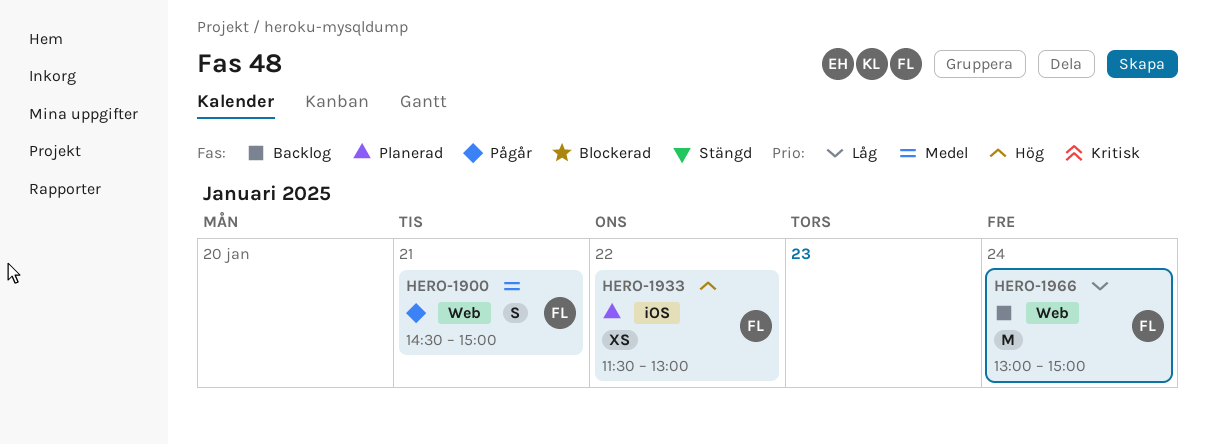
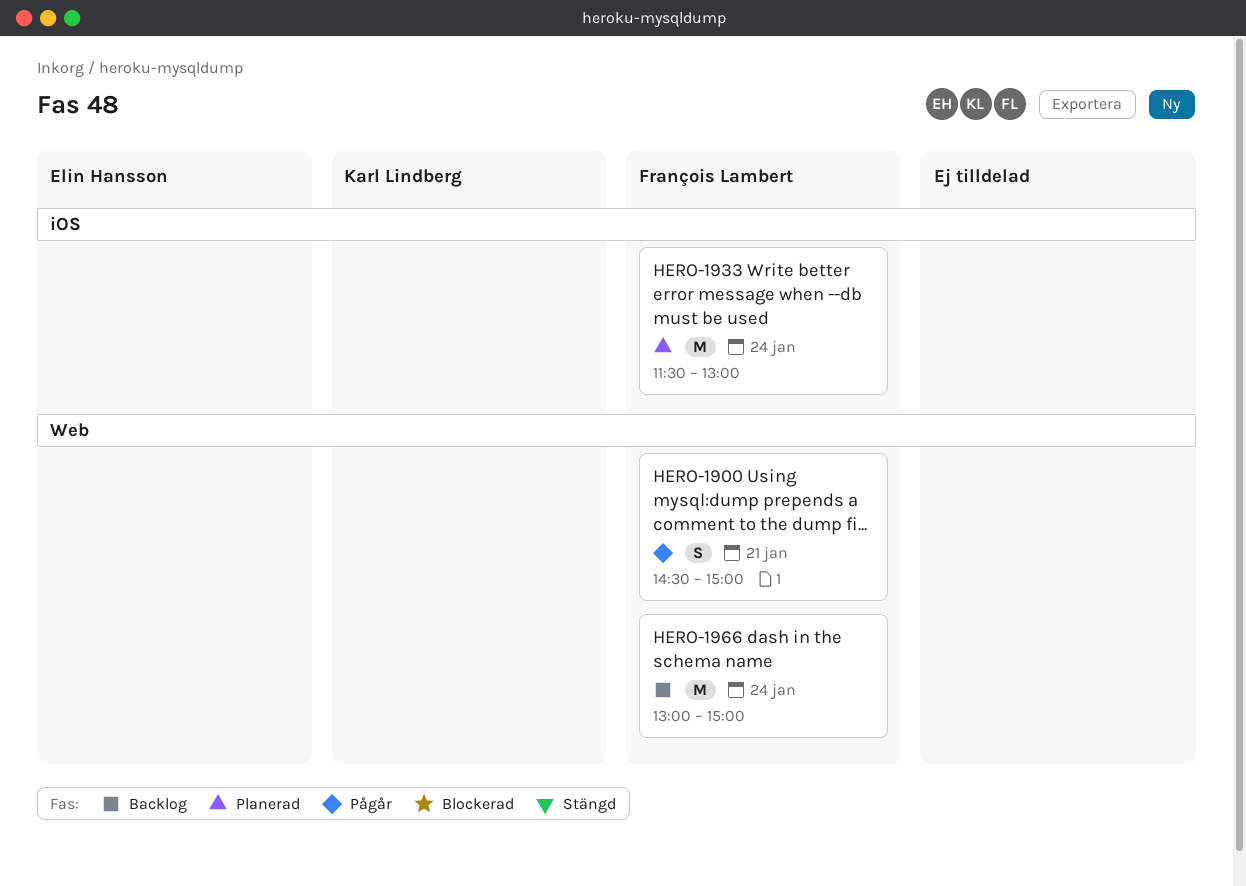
HERO-1933, estimate: XS -> M
HERO-1933, day: Jan 22 -> Jan 24

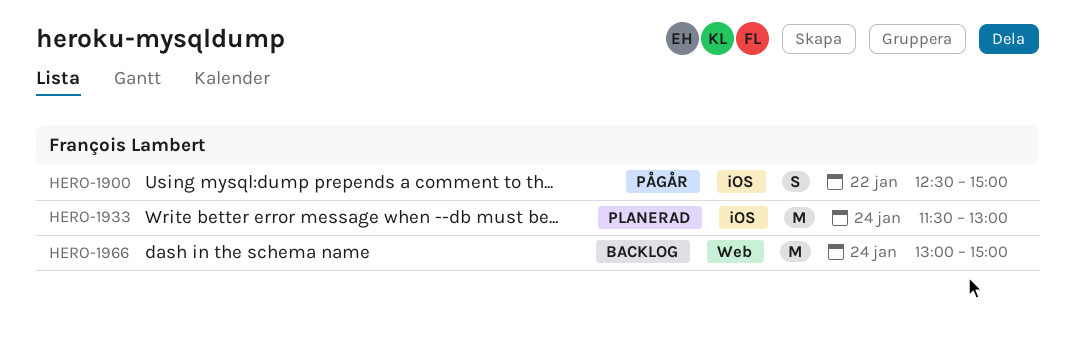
HERO-1900, label: Web -> iOS
HERO-1900, day: Jan 21 -> Jan 22
HERO-1900, begins: 14:30 -> 12:30

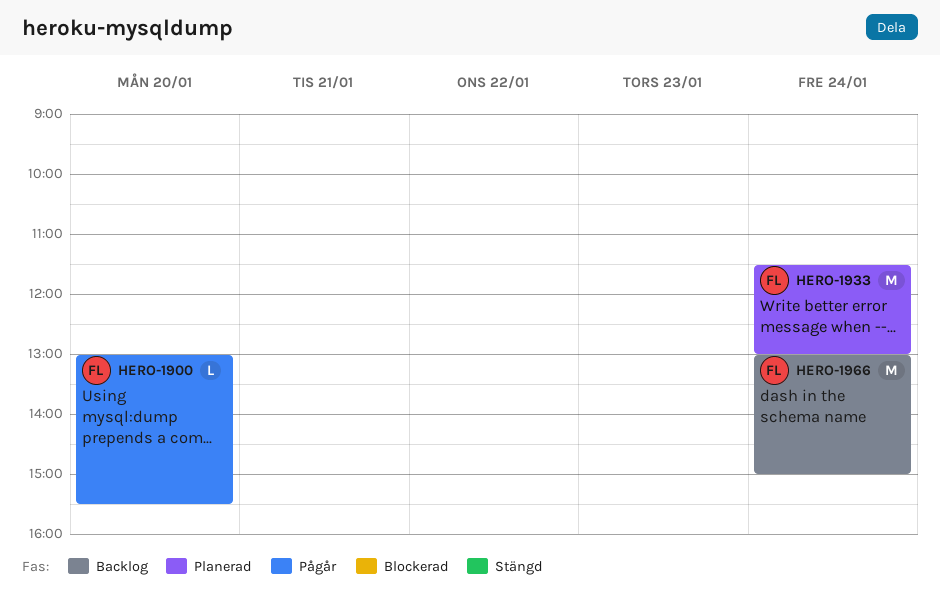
HERO-1900, estimate: S -> L
HERO-1900, day: Jan 22 -> Jan 20
HERO-1900, begins: 12:30 -> 13:00
HERO-1900, ends: 15:00 -> 15:30

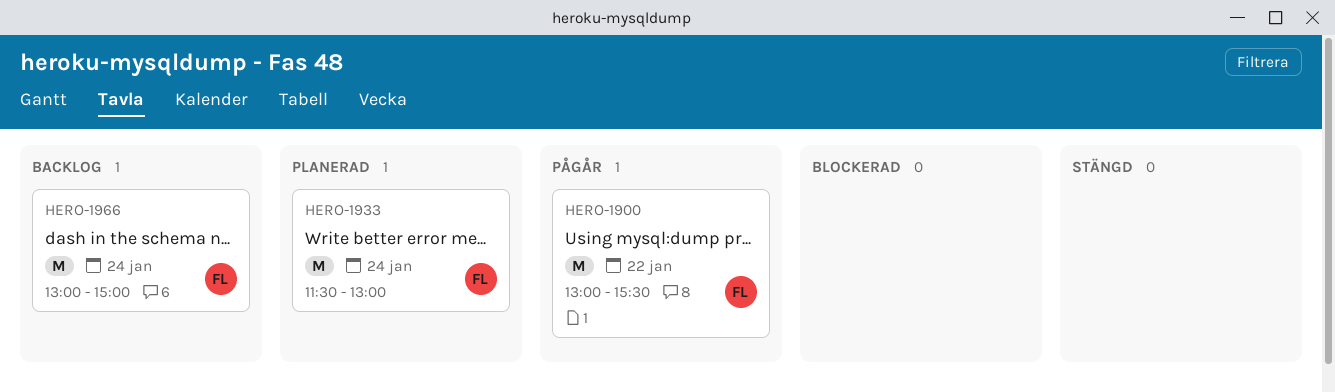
HERO-1900, estimate: L -> M
HERO-1900, day: Jan 20 -> Jan 22

